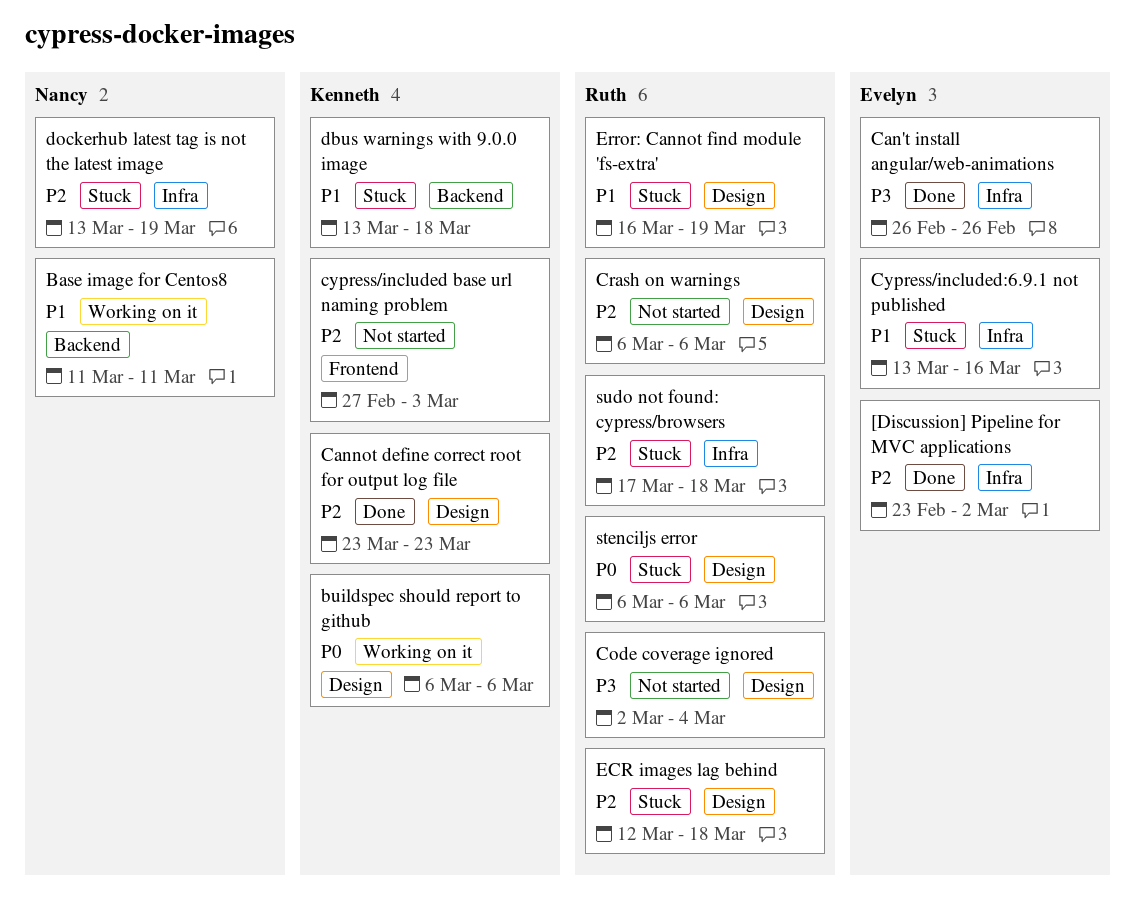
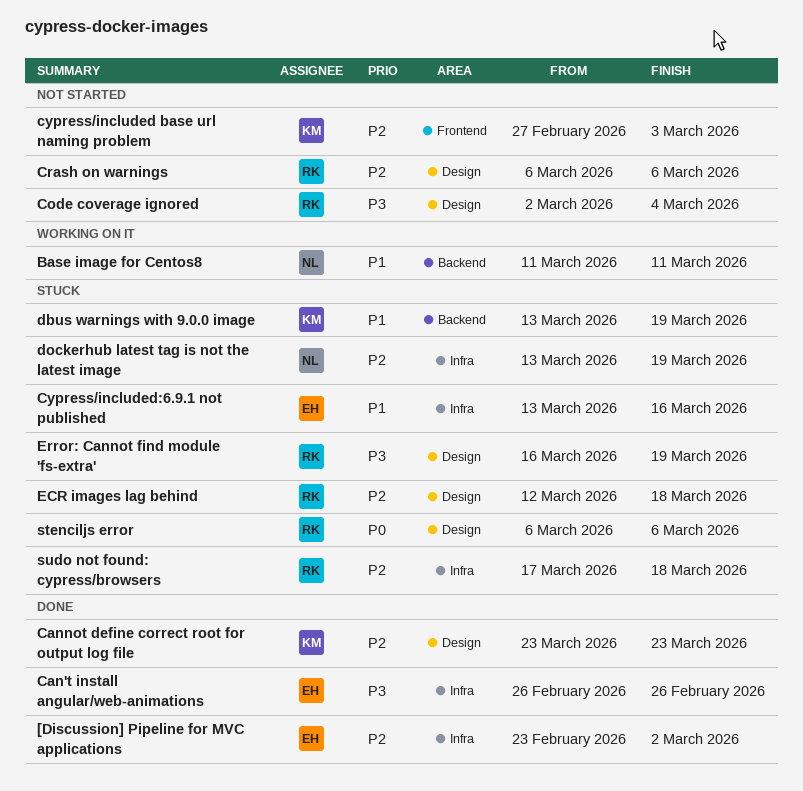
buildspec should report to github: present -> none
dbus warnings with 9.0.0 image, due: Mar 18 -> Mar 19
Error: Cannot find module 'fs-extra', priority: P1 -> P3

